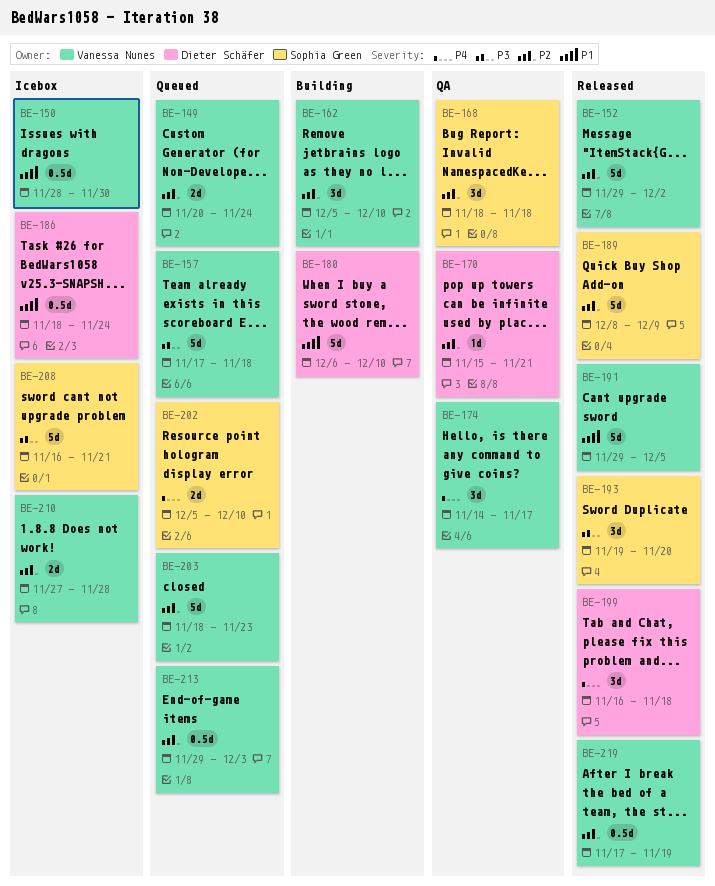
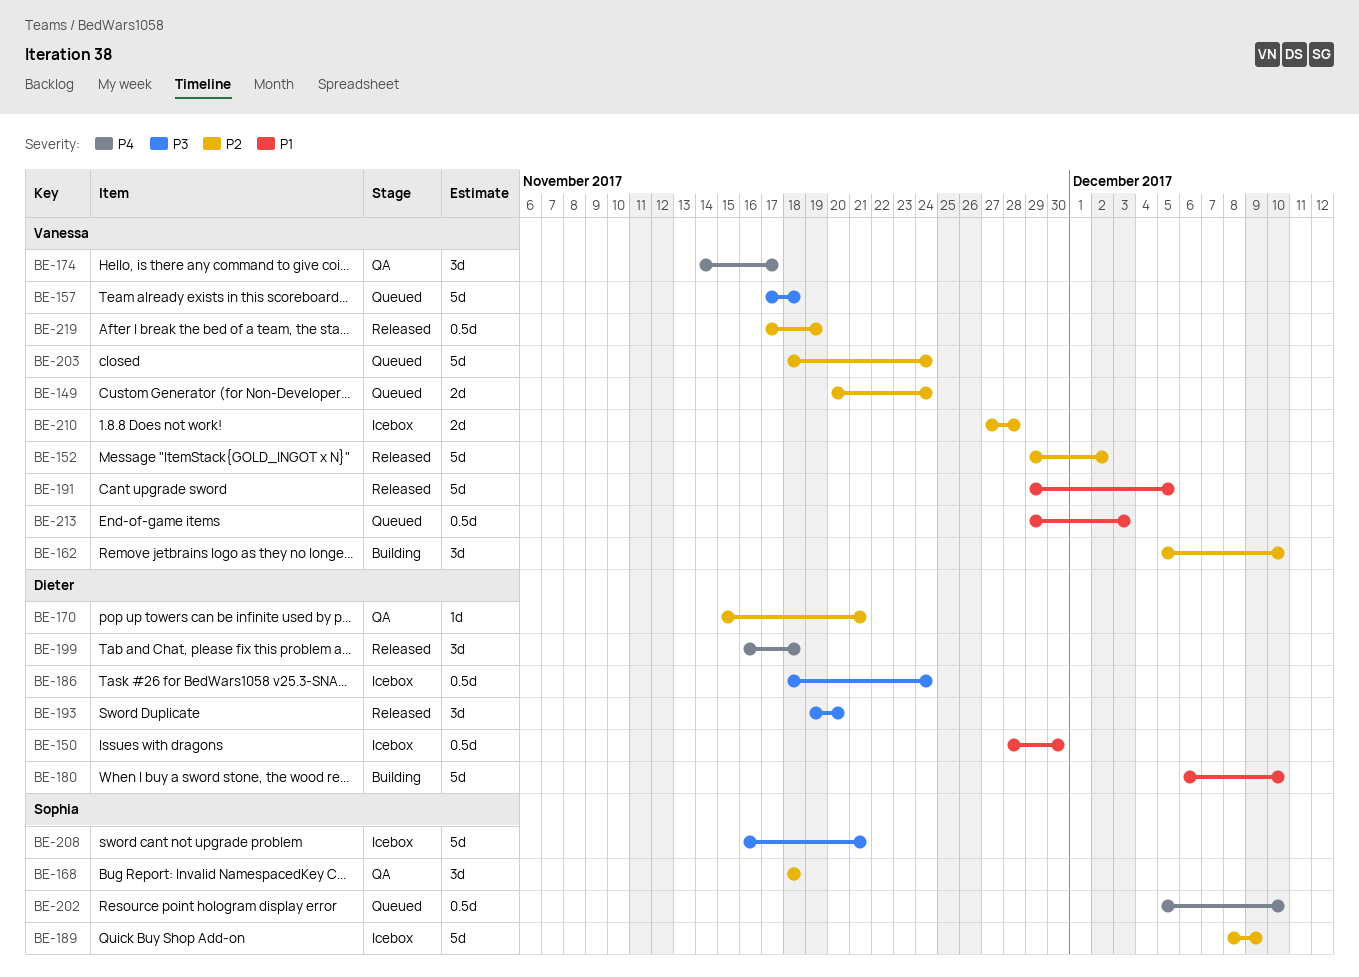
BE-150, owner: Vanessa Nunes -> Dieter Schäfer
BE-186, priority: P1 -> P3
BE-189, status: Released -> Icebox
BE-193, owner: Sophia Green -> Dieter Schäfer
BE-202, estimate: 2d -> 0.5d
BE-203, due: Nov 23 -> Nov 24
BE-213, priority: P2 -> P1

